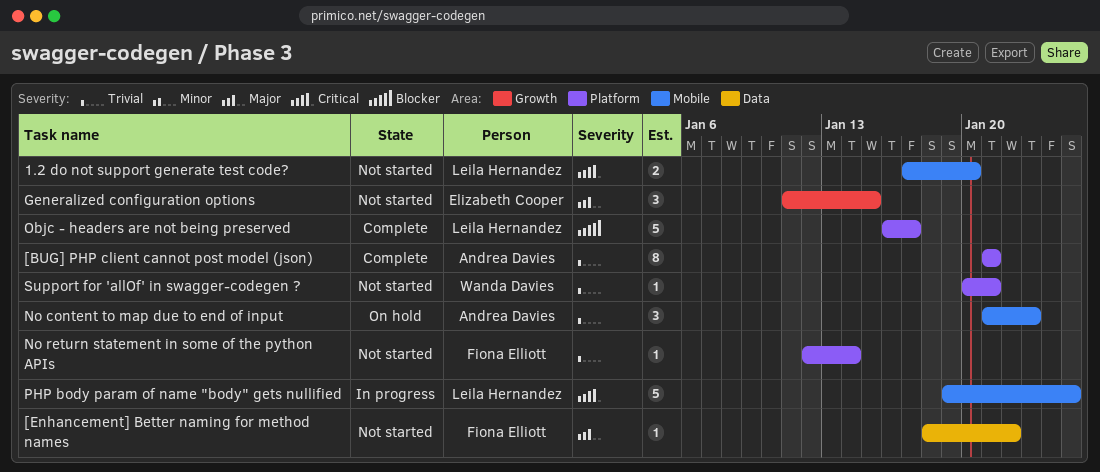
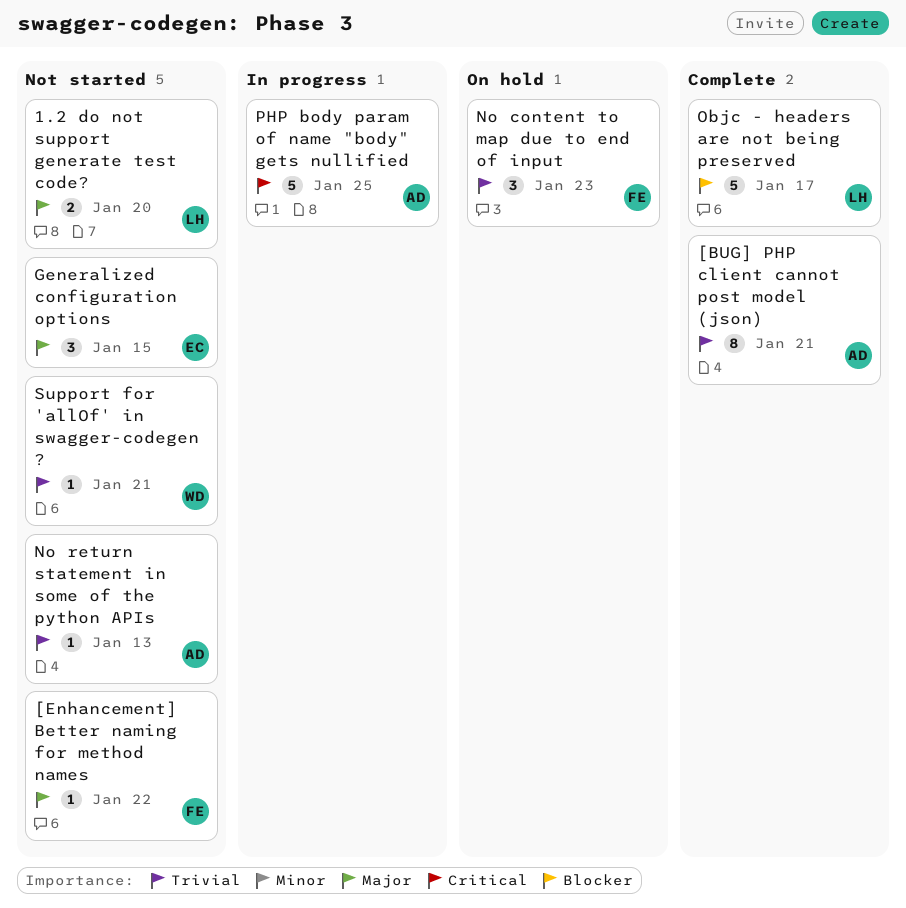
1.2 do not support generate test code?, priority: Critical -> Major
No content to map due to end of input, owner: Andrea Davies -> Fiona Elliott
No return statement in some of the python APIs, owner: Fiona Elliott -> Andrea Davies
No return statement in some of the python APIs, due: Jan 14 -> Jan 13
PHP body param of name "body" gets nullified, owner: Leila Hernandez -> Andrea Davies

